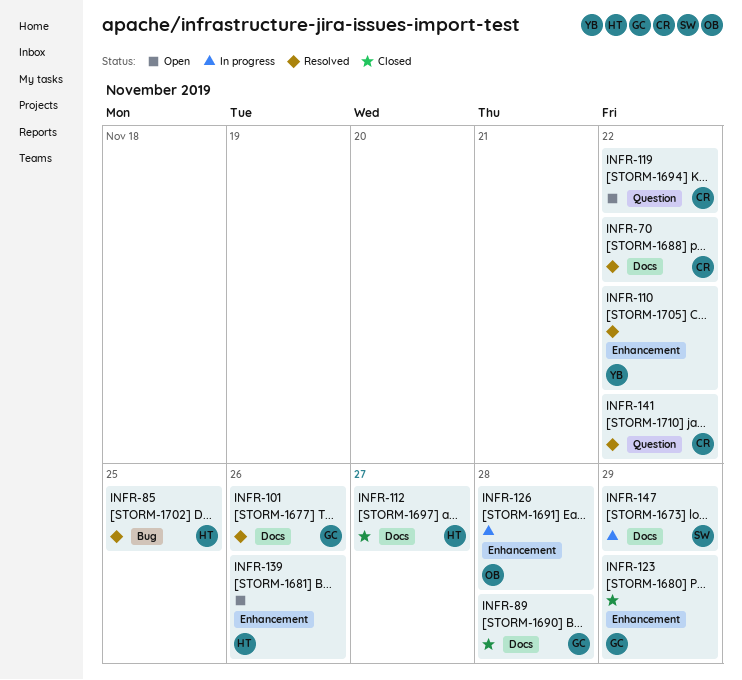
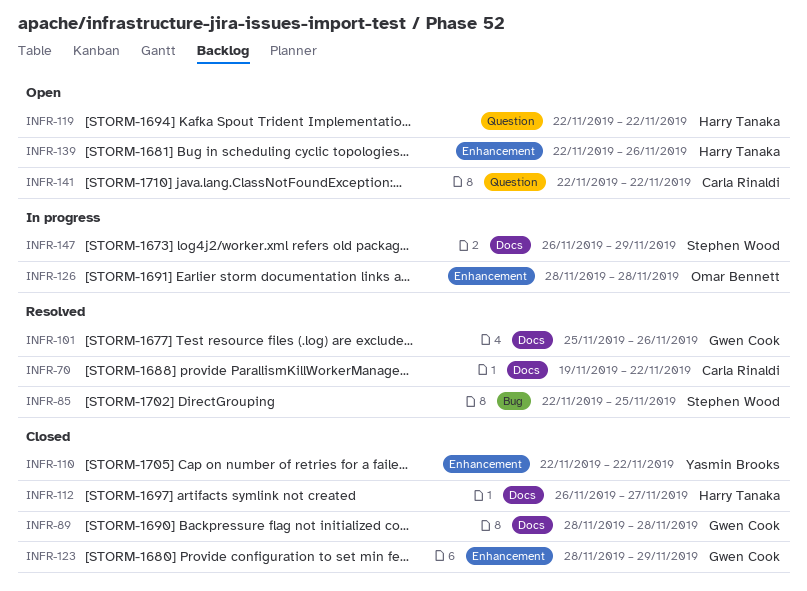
INFR-85, owner: Harry Tanaka -> Stephen Wood
INFR-110, status: Resolved -> Closed
INFR-119, owner: Carla Rinaldi -> Harry Tanaka
INFR-141, status: Resolved -> Open

